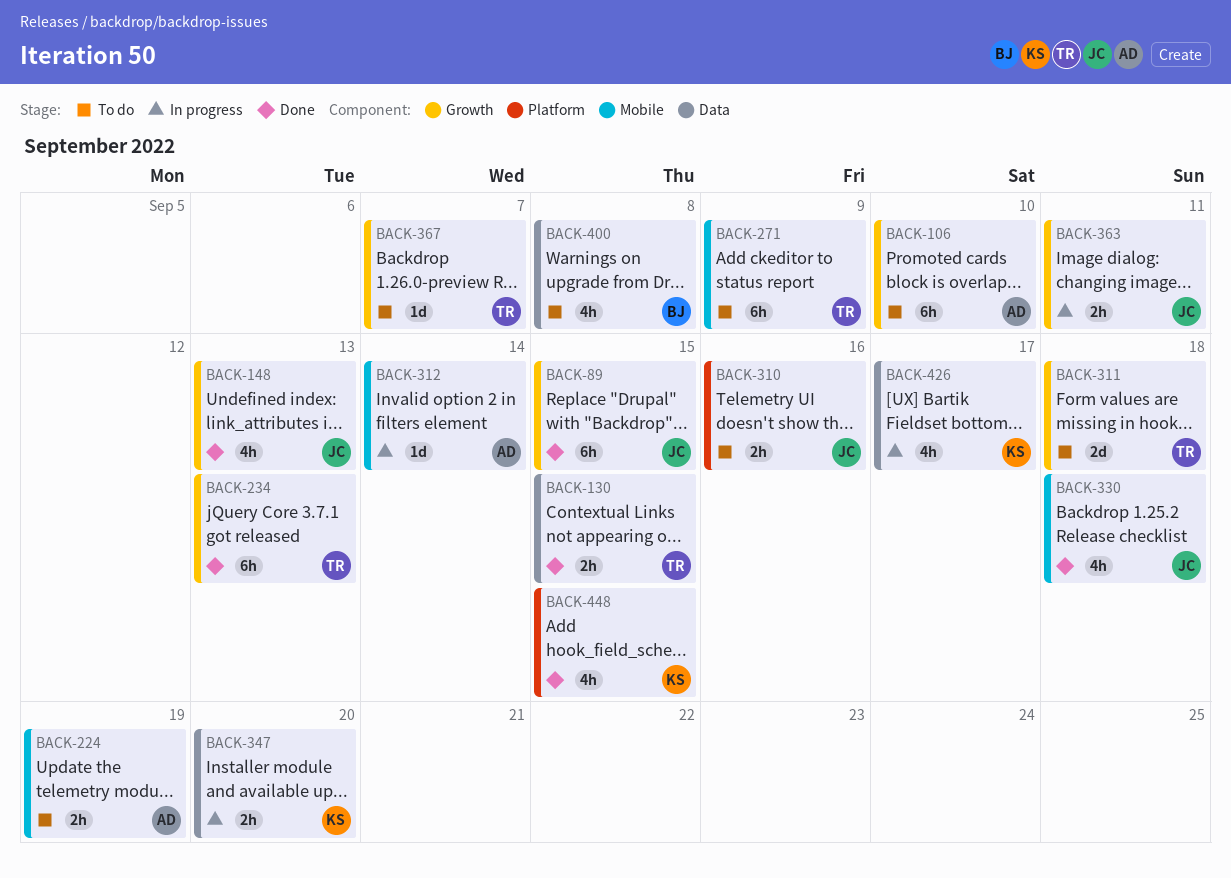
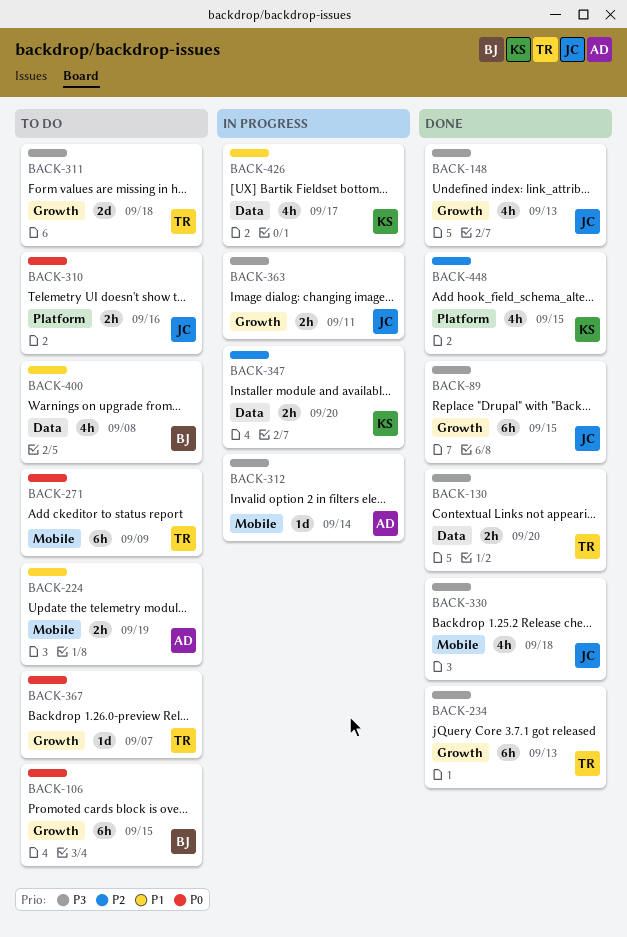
BACK-106, owner: AD -> BJ
BACK-106, due: Sep 10 -> Sep 15
BACK-130, due: Sep 15 -> Sep 20

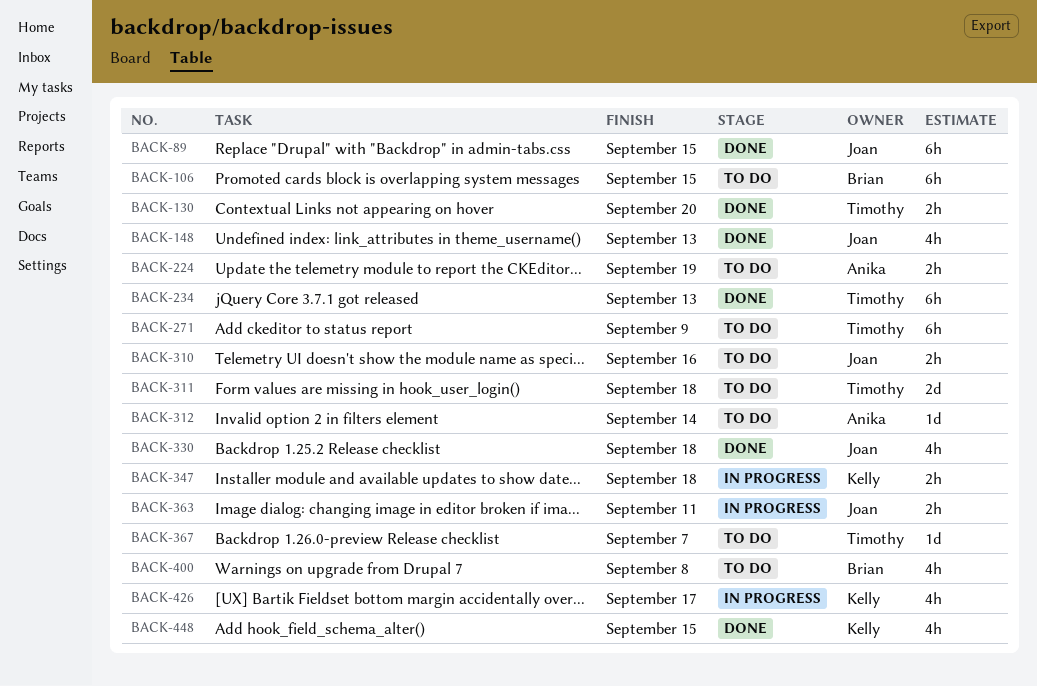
BACK-312, status: In progress -> To do
BACK-347, due: Sep 20 -> Sep 18

